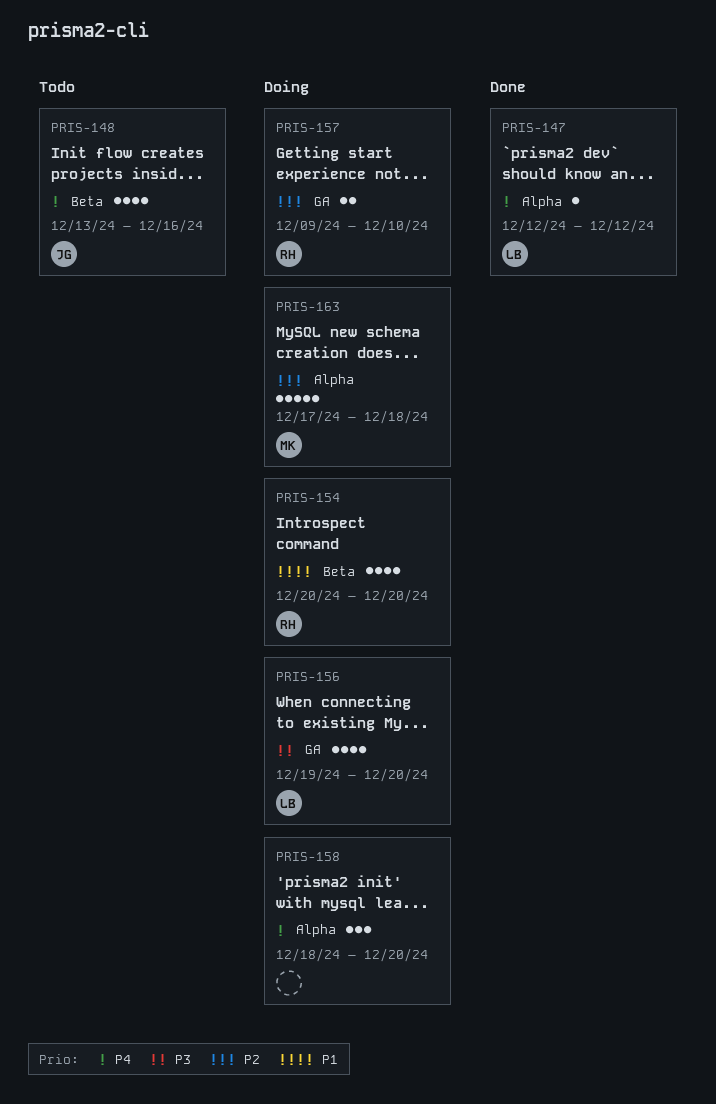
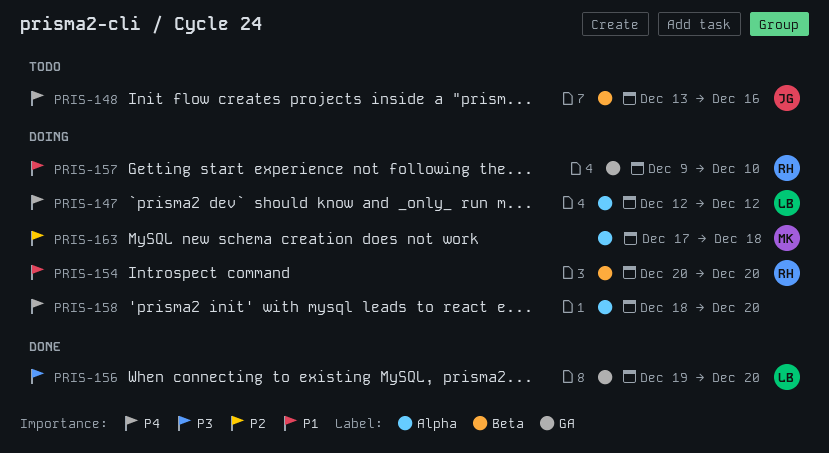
PRIS-147, status: Done -> Doing
PRIS-156, status: Doing -> Done
PRIS-157, priority: P2 -> P1

